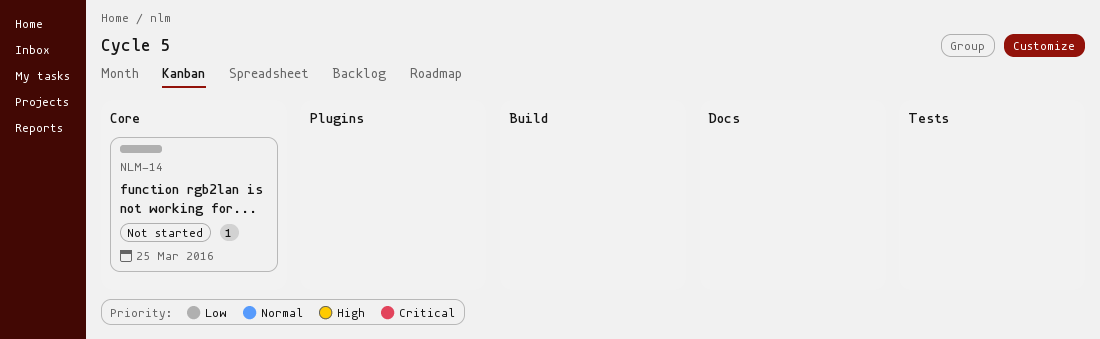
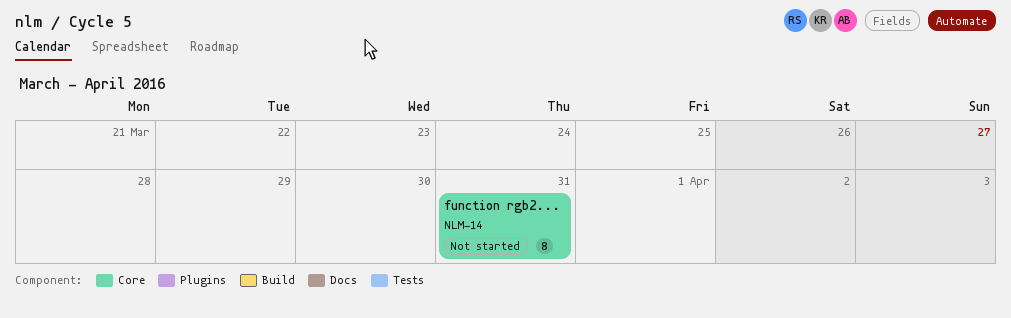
NLM-14, estimate: 1 -> 8
NLM-14, due: Mar 25 -> Mar 31

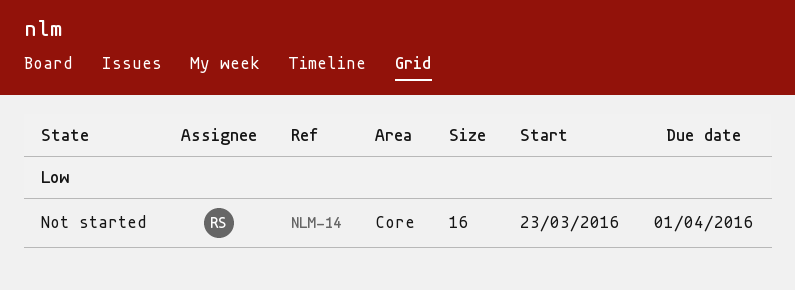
NLM-14, estimate: 8 -> 16
NLM-14, due: Mar 31 -> Apr 1

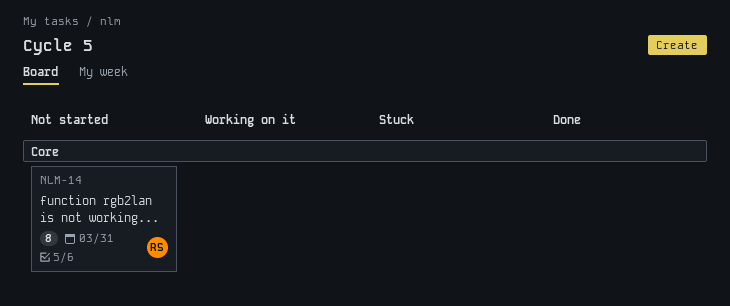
NLM-14, estimate: 16 -> 8
NLM-14, due: Apr 1 -> Mar 31

